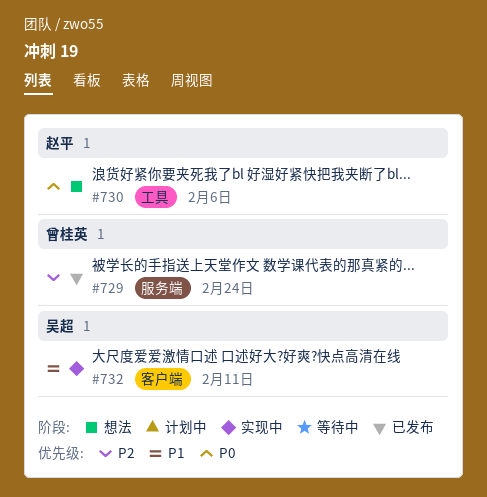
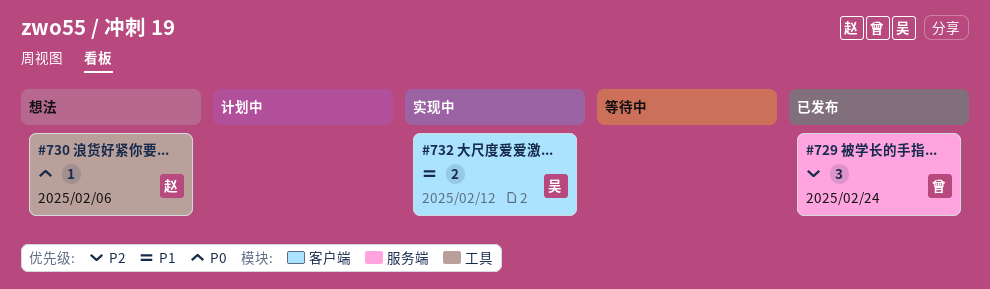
#732, due: Feb 11 -> Feb 12

